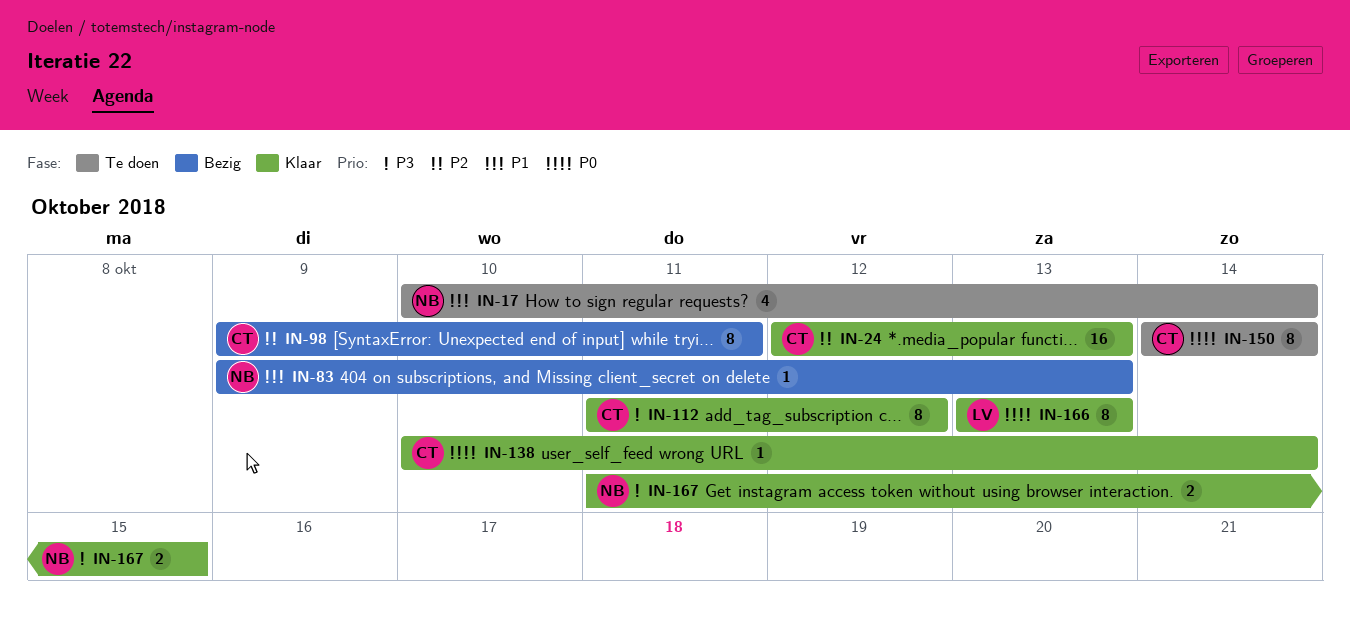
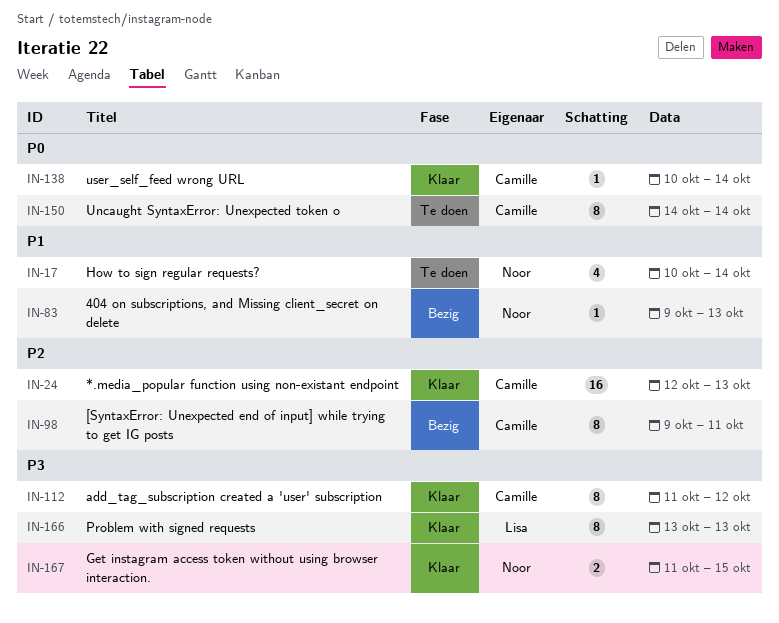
IN-166, priority: P0 -> P3

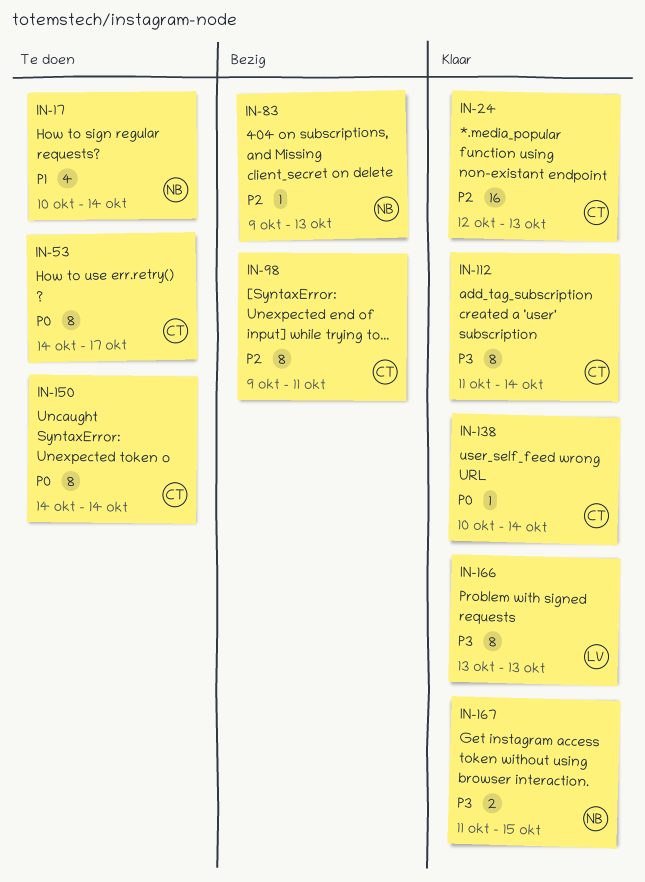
IN-53: none -> present
IN-83, priority: P1 -> P2
IN-112, due: Oct 12 -> Oct 14

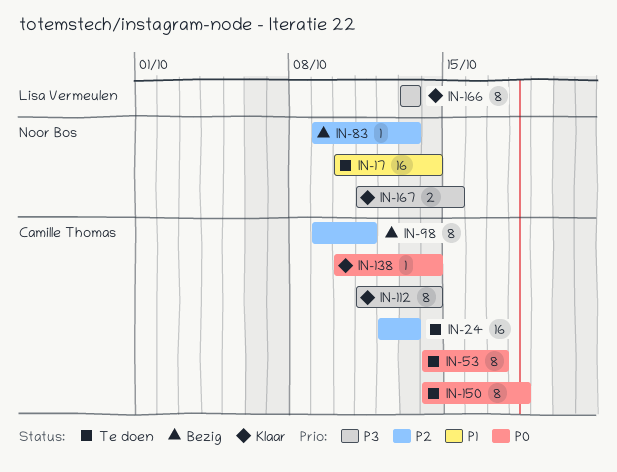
IN-17, estimate: 4 -> 16
IN-24, status: Klaar -> Te doen
IN-150, due: Oct 14 -> Oct 18

